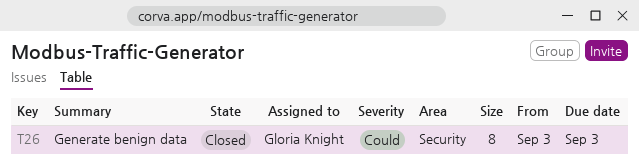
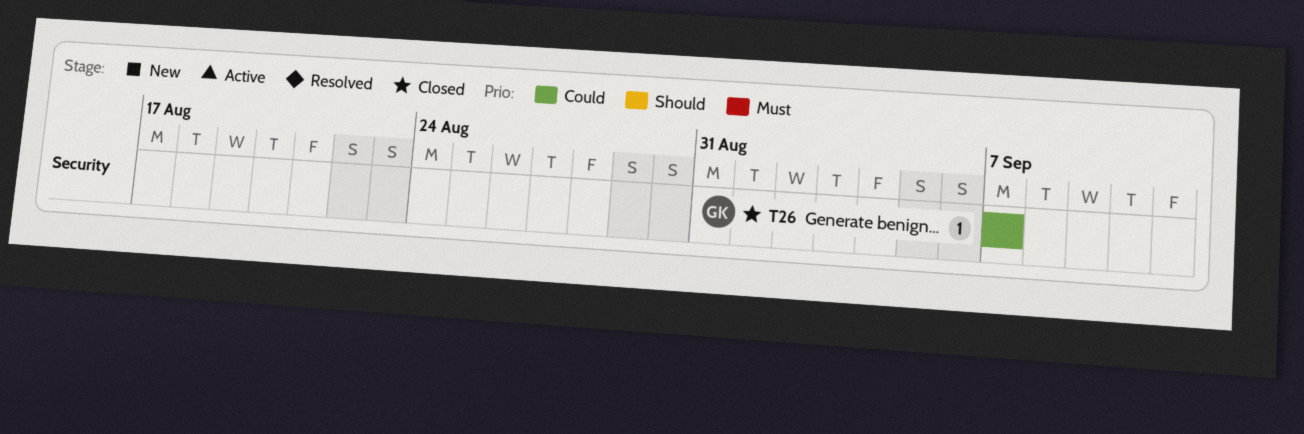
T26, estimate: 8 -> 1
T26, start: Sep 3 -> Sep 7
T26, due: Sep 3 -> Sep 7

